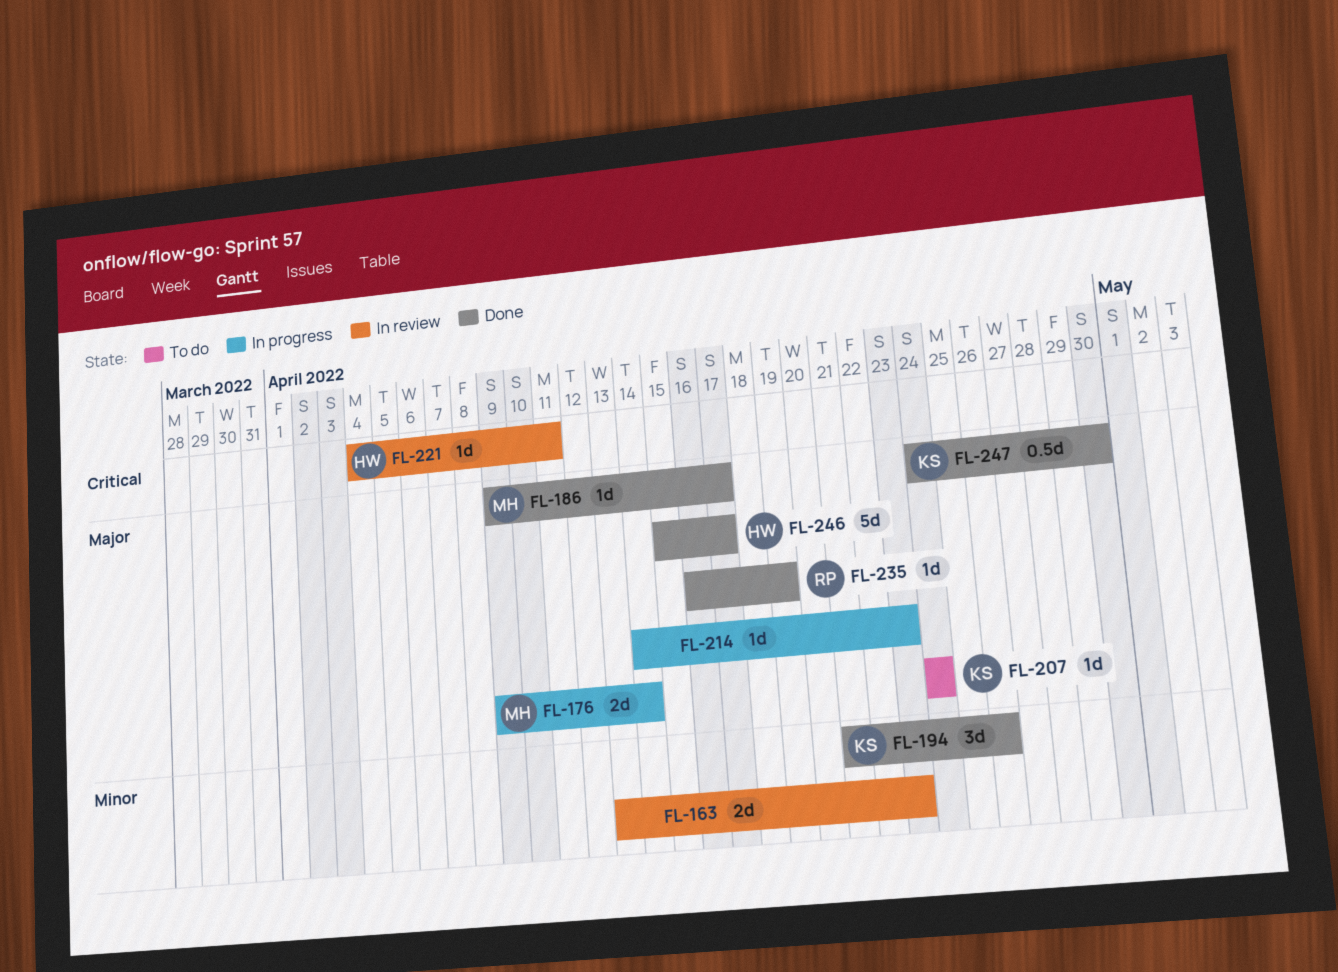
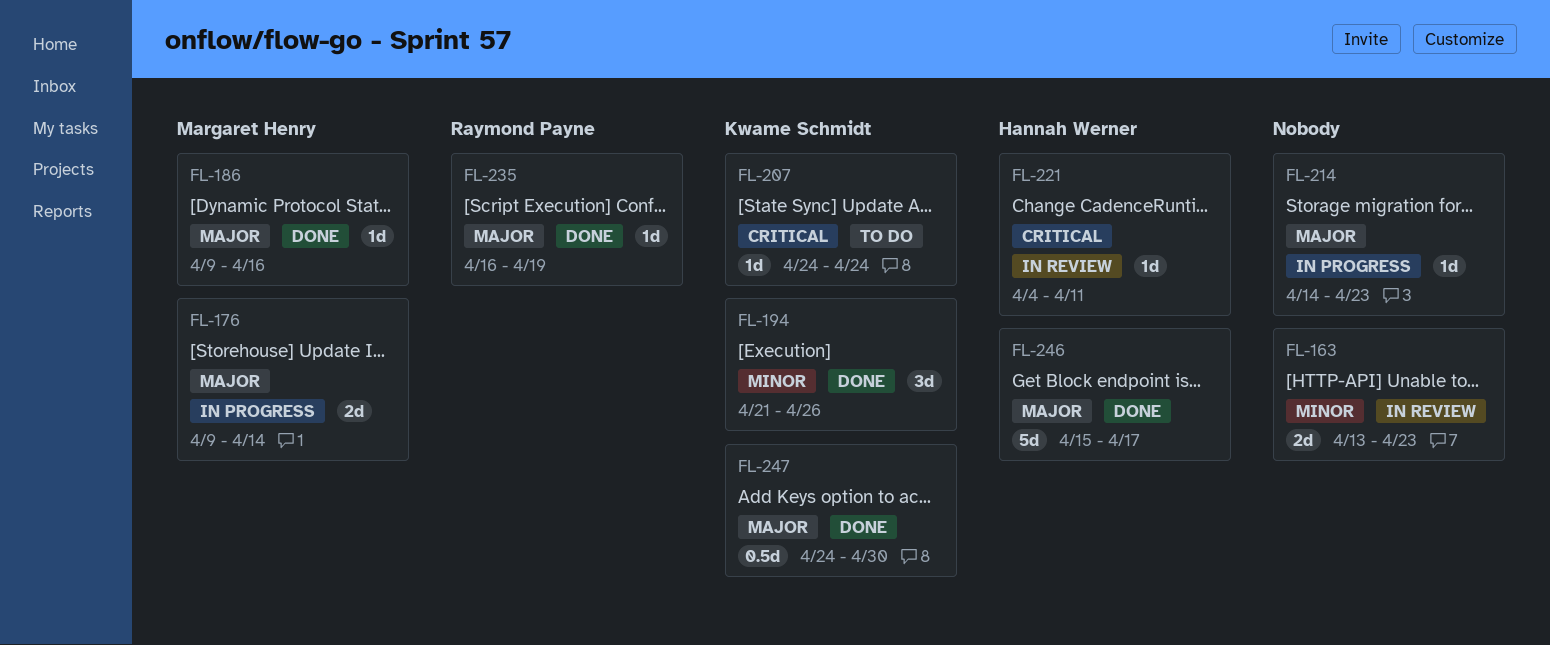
FL-186, due: Apr 17 -> Apr 16
FL-207, priority: Major -> Critical

